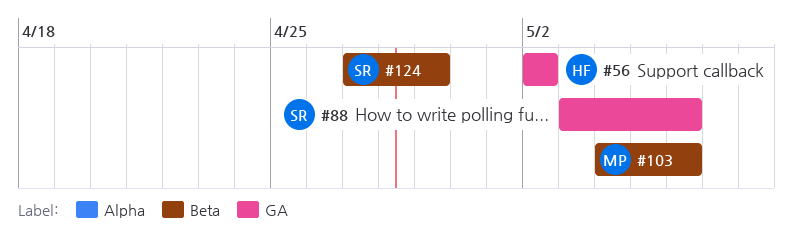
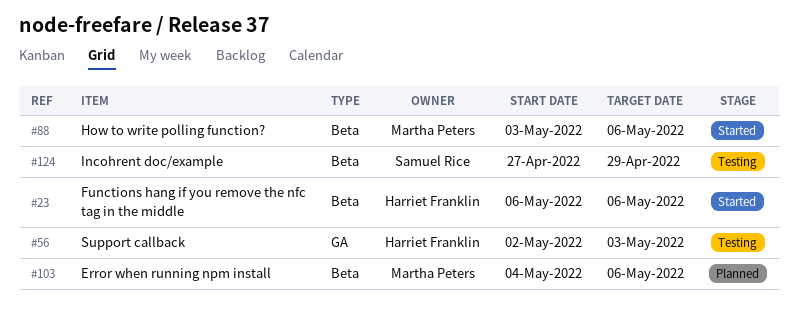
#23: none -> present
#56, due: May 2 -> May 3
#88, owner: Samuel Rice -> Martha Peters
#88, label: GA -> Beta

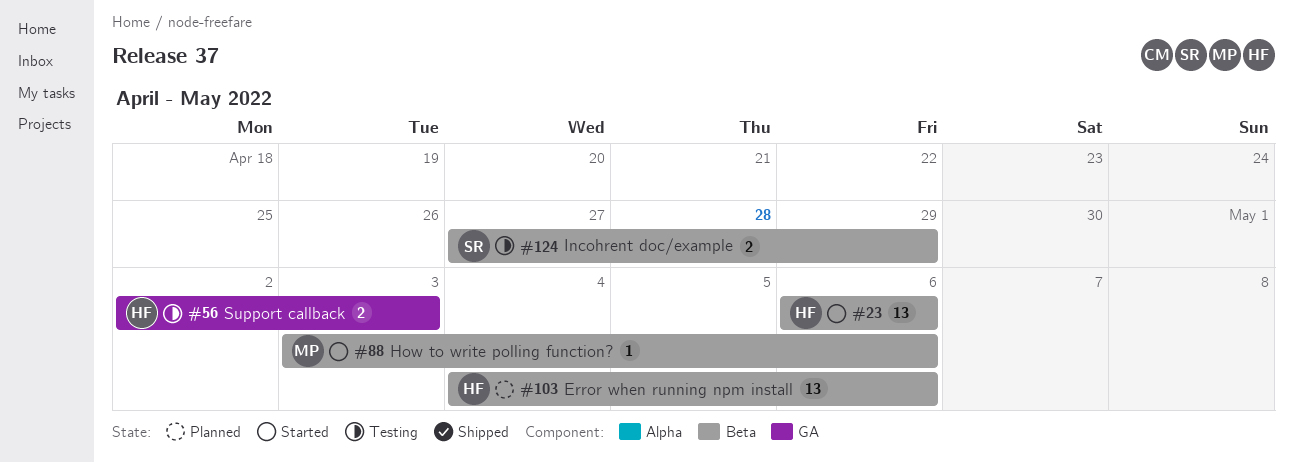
#103, owner: Martha Peters -> Harriet Franklin

